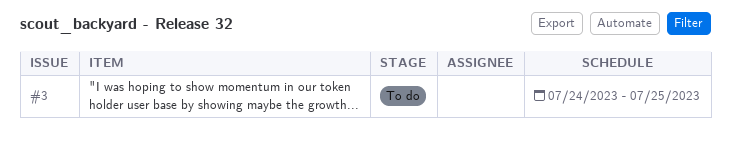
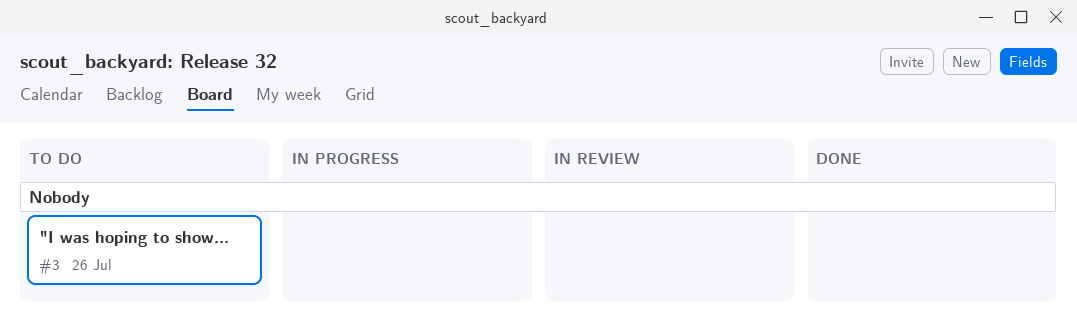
#3, due: Jul 25 -> Jul 26

